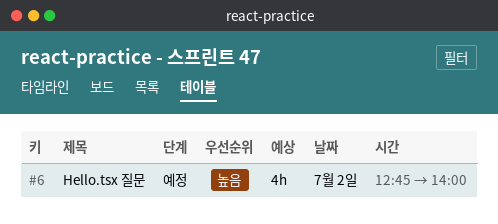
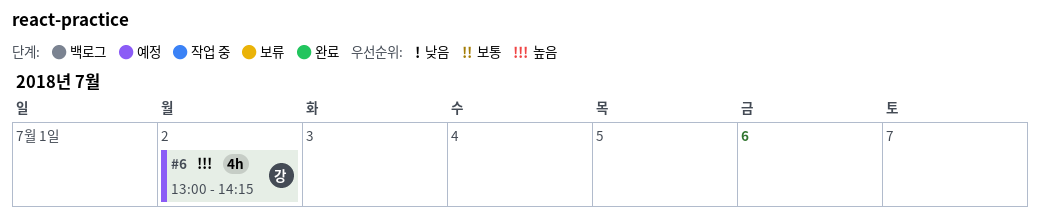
#6, begins: 12:45 -> 13:00
#6, ends: 14:00 -> 14:15

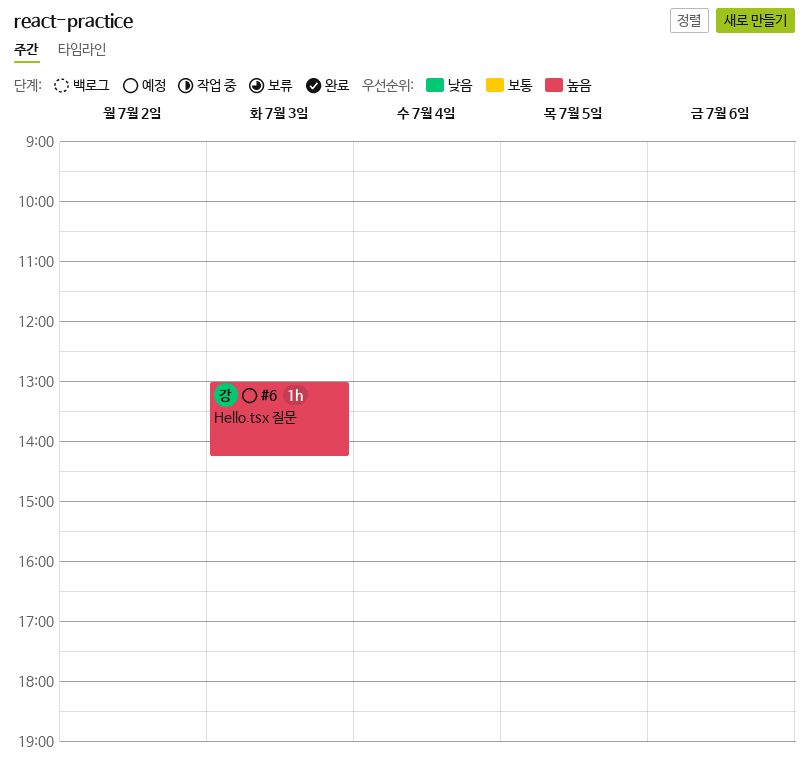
#6, estimate: 4h -> 1h
#6, day: Jul 2 -> Jul 3

